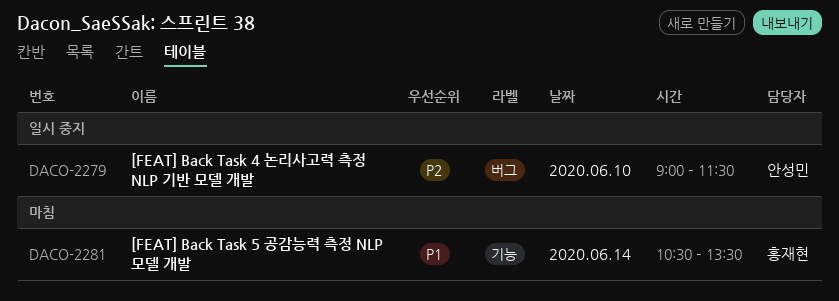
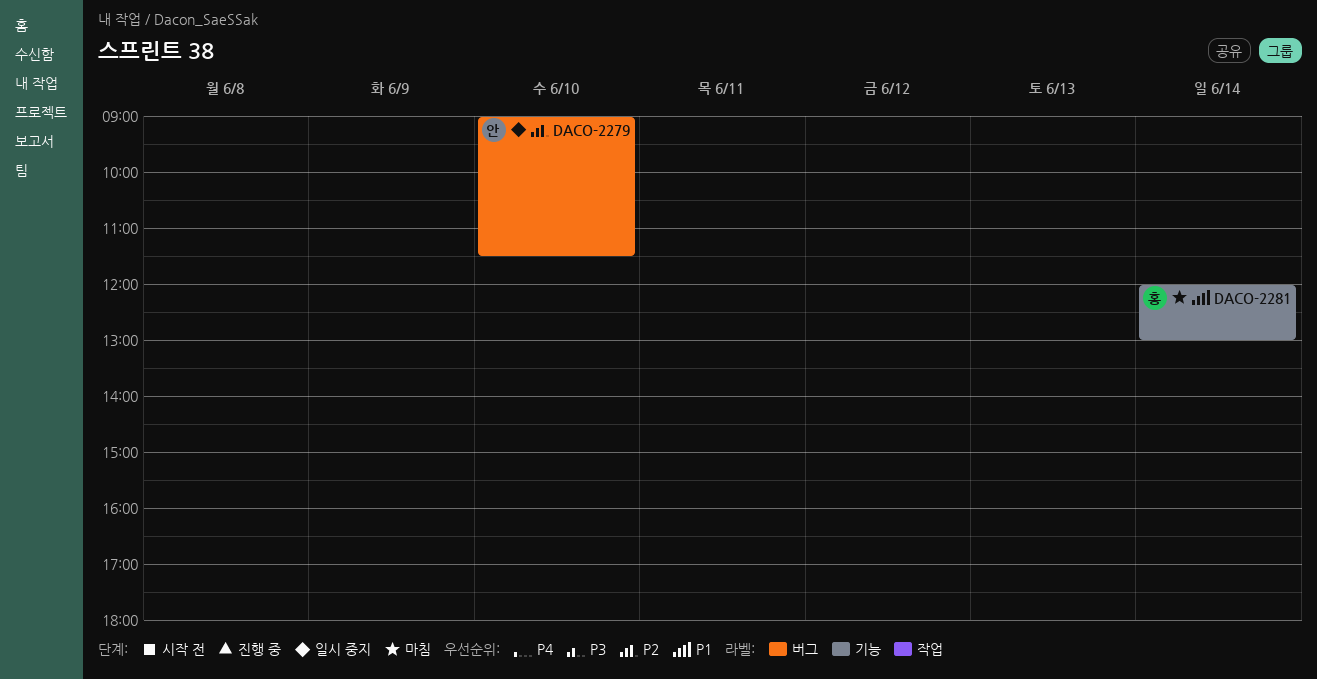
DACO-2281, begins: 10:30 -> 12:00
DACO-2281, ends: 13:30 -> 13:00

